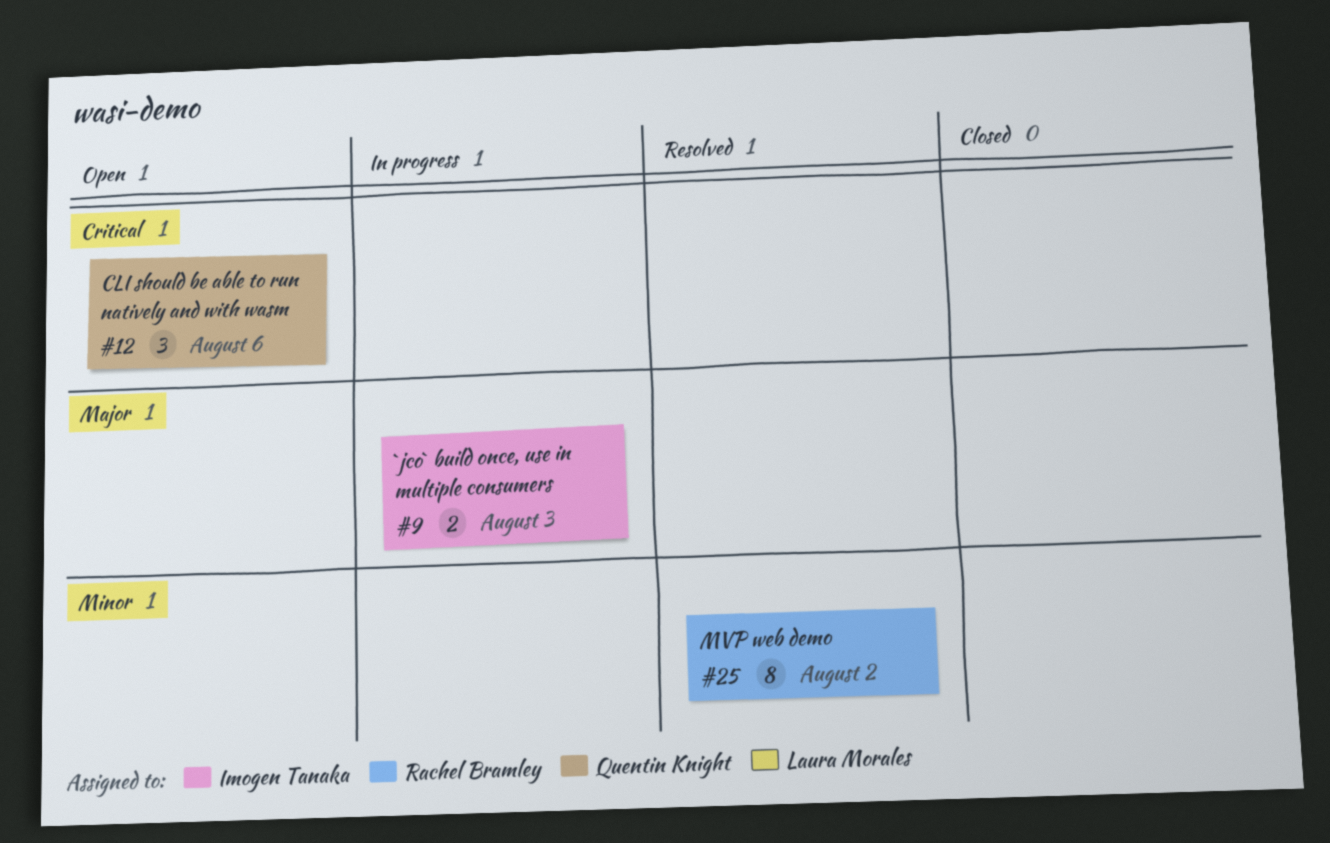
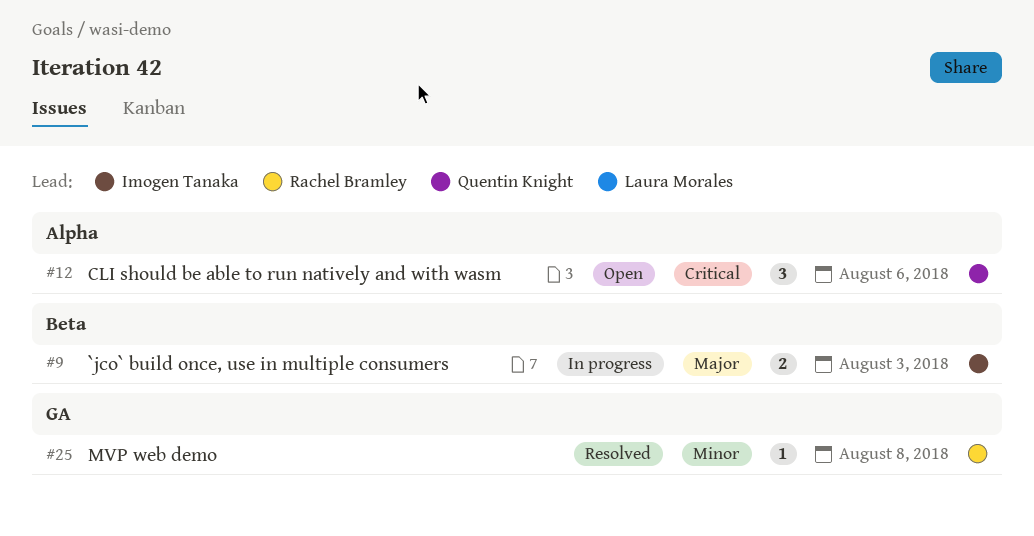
#25, estimate: 8 -> 1
#25, due: Aug 2 -> Aug 8

